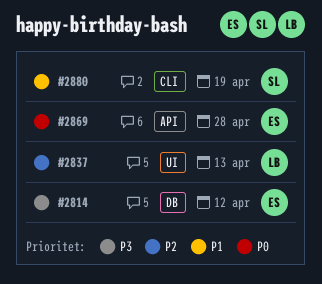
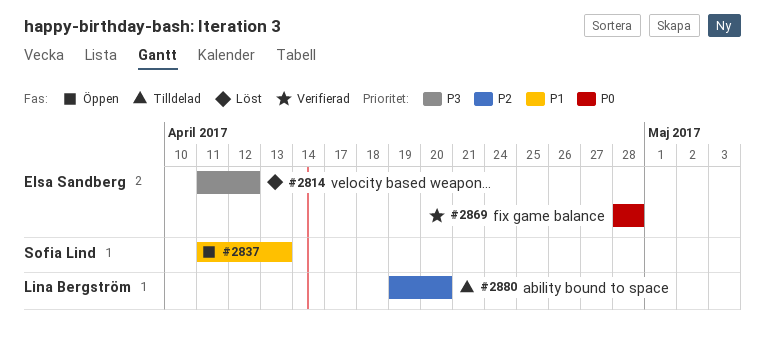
#2837, owner: Lina Bergström -> Sofia Lind
#2837, priority: P2 -> P1
#2880, owner: Sofia Lind -> Lina Bergström
#2880, priority: P1 -> P2
#2880, due: Apr 19 -> Apr 20

